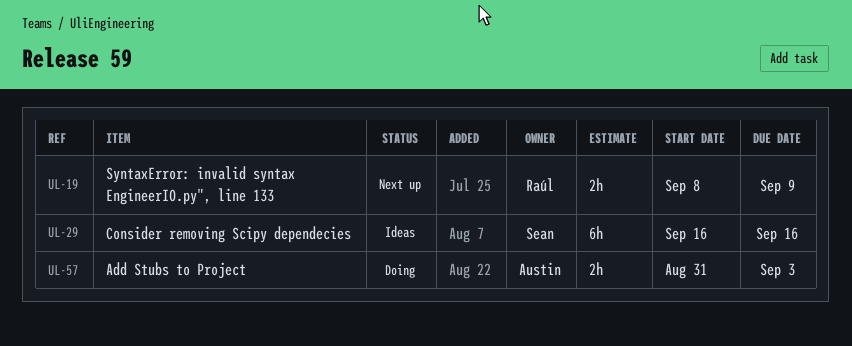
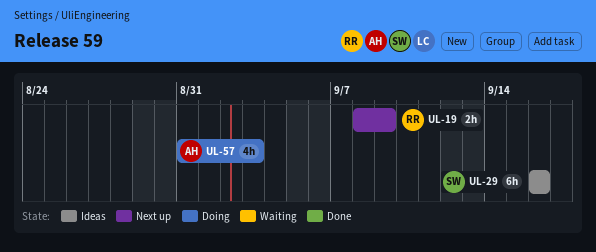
UL-57, estimate: 2h -> 4h

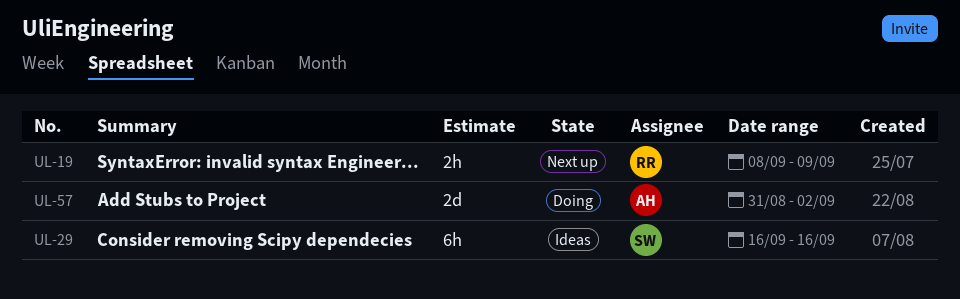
UL-57, estimate: 4h -> 2d
UL-57, due: Sep 3 -> Sep 2

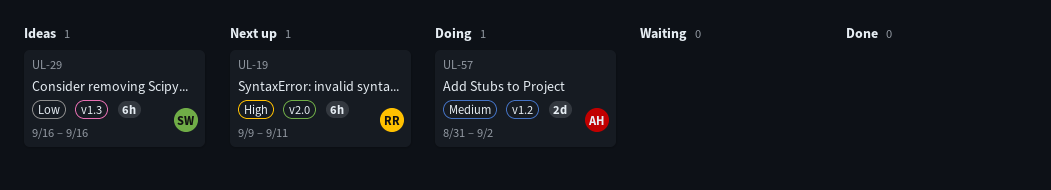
UL-19, estimate: 2h -> 6h
UL-19, start: Sep 8 -> Sep 9
UL-19, due: Sep 9 -> Sep 11

